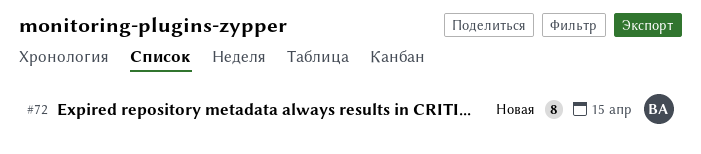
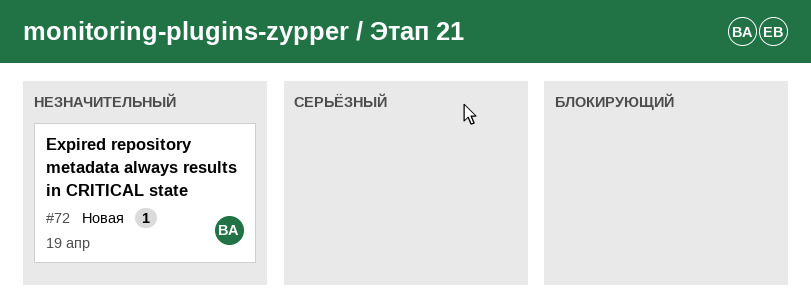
#72, estimate: 8 -> 1
#72, due: Apr 15 -> Apr 19

